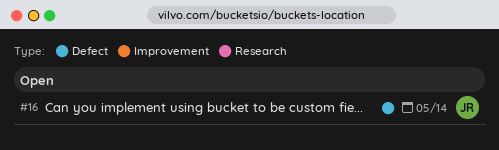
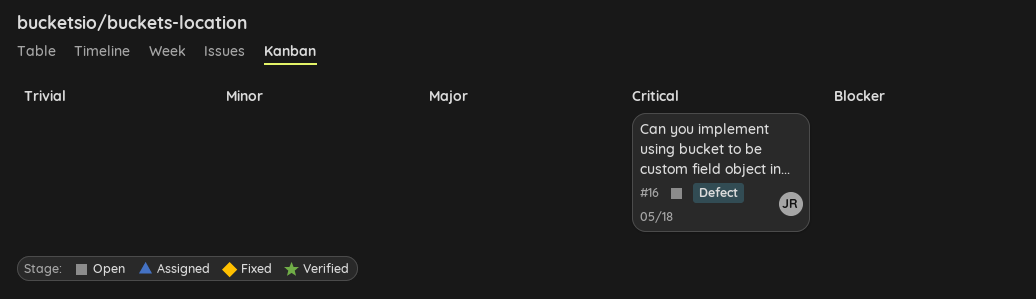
#16, due: May 14 -> May 18

